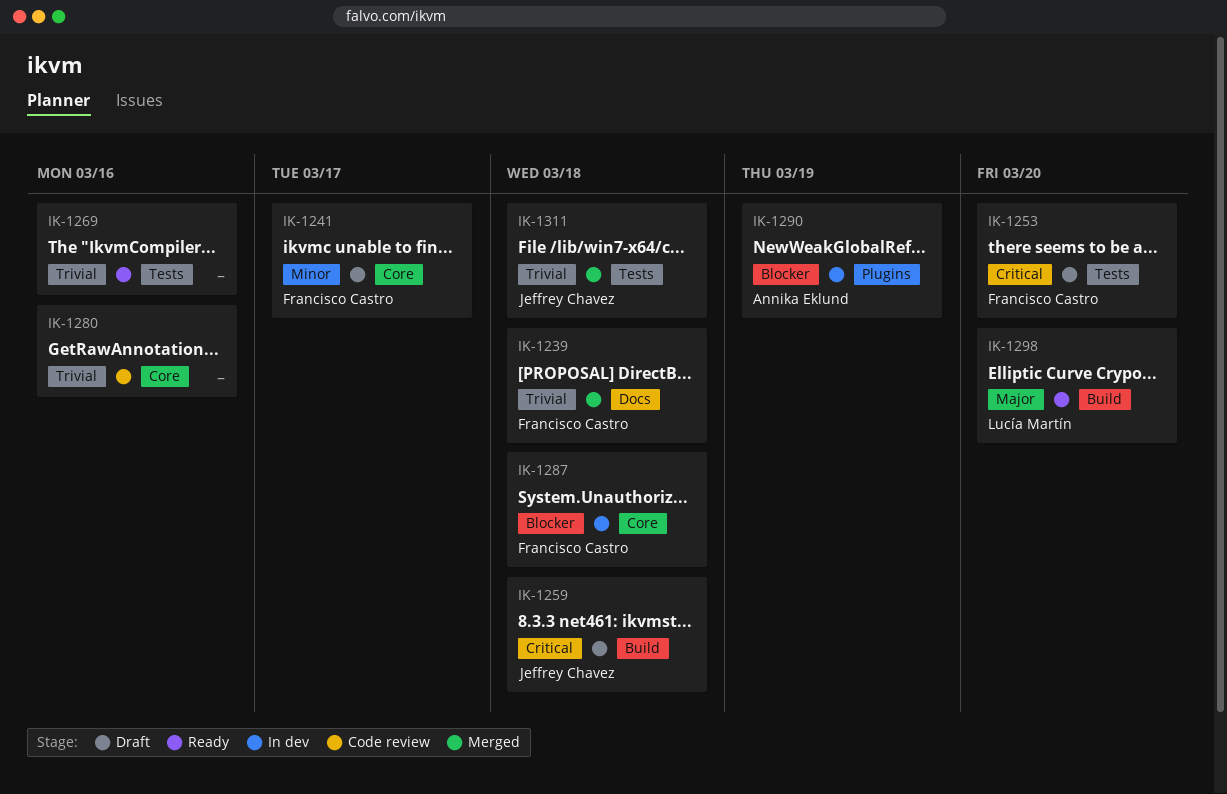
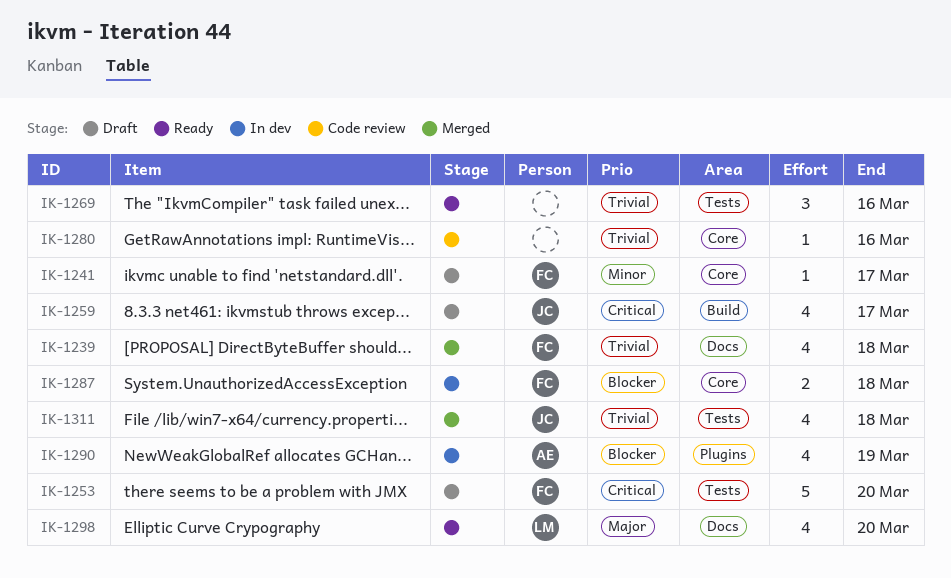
IK-1259, due: Mar 18 -> Mar 17
IK-1298, label: Build -> Docs

